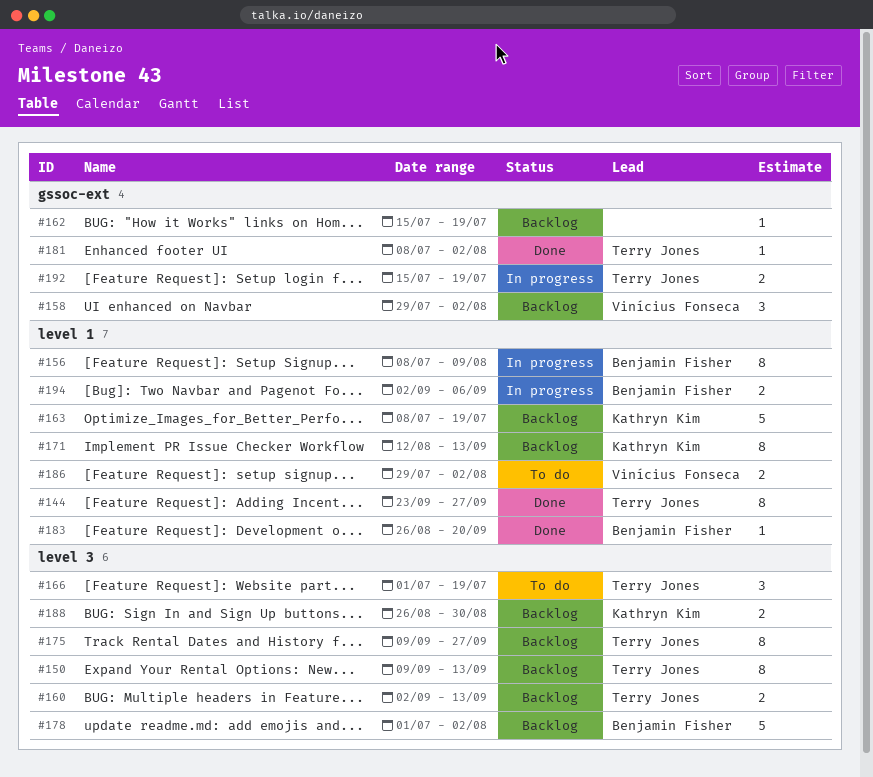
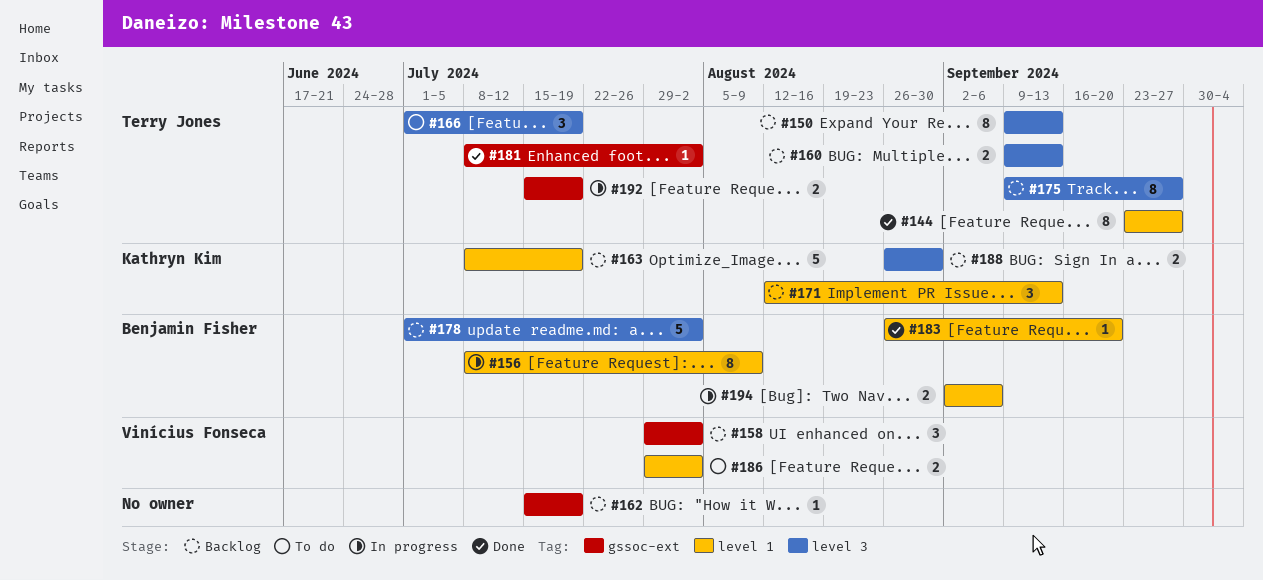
#160, start: Sep 2 -> Sep 9
#171, estimate: 8 -> 3

